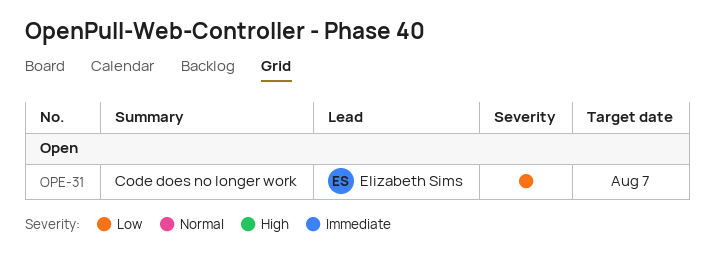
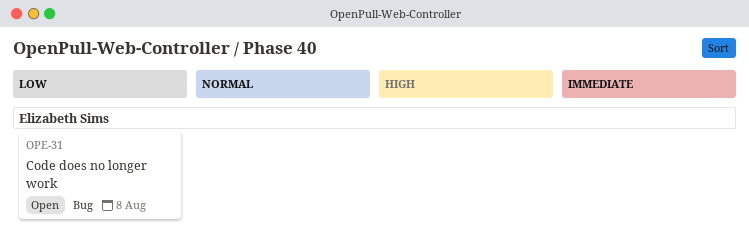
OPE-31, due: Aug 7 -> Aug 8

